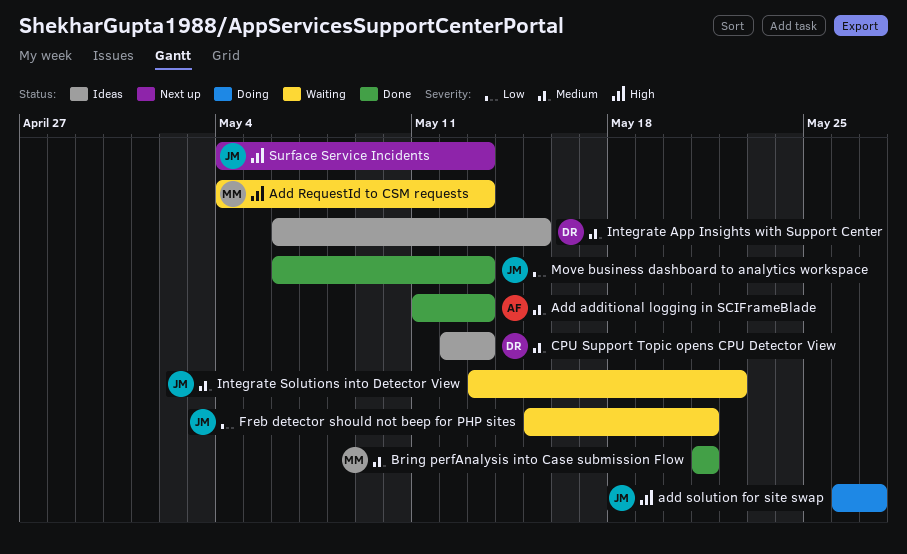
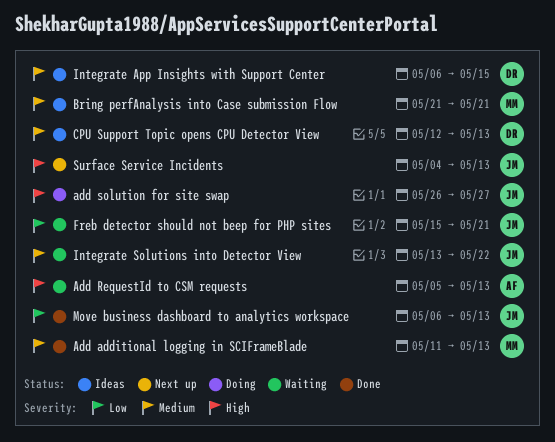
Add additional logging in SCIFrameBlade, owner: AF -> MM
Add RequestId to CSM requests, owner: MM -> AF
Add RequestId to CSM requests, start: May 4 -> May 5
Bring perfAnalysis into Case submission Flow, status: Done -> Ideas

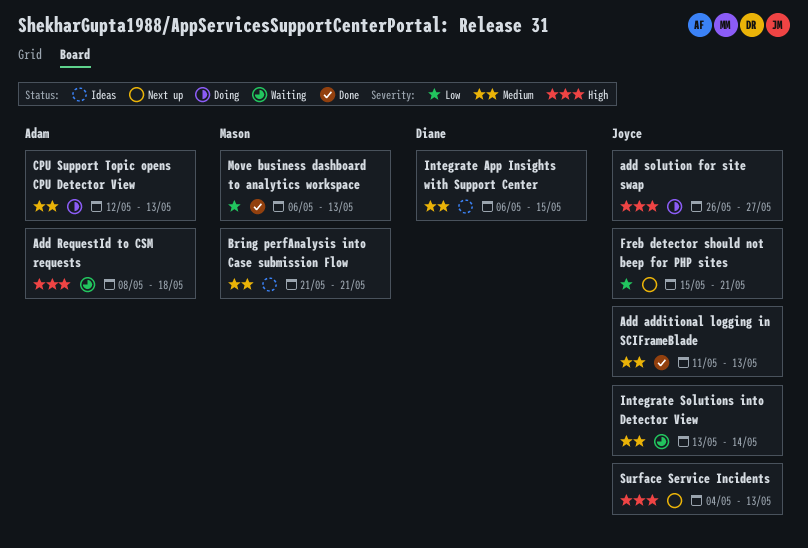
Add additional logging in SCIFrameBlade, owner: Mason -> Joyce
Add RequestId to CSM requests, start: May 5 -> May 8
Add RequestId to CSM requests, due: May 13 -> May 18
CPU Support Topic opens CPU Detector View, status: Ideas -> Doing
CPU Support Topic opens CPU Detector View, owner: Diane -> Adam
Freb detector should not beep for PHP sites, status: Waiting -> Next up
Integrate Solutions into Detector View, due: May 22 -> May 14
Move business dashboard to analytics workspace, owner: Joyce -> Mason

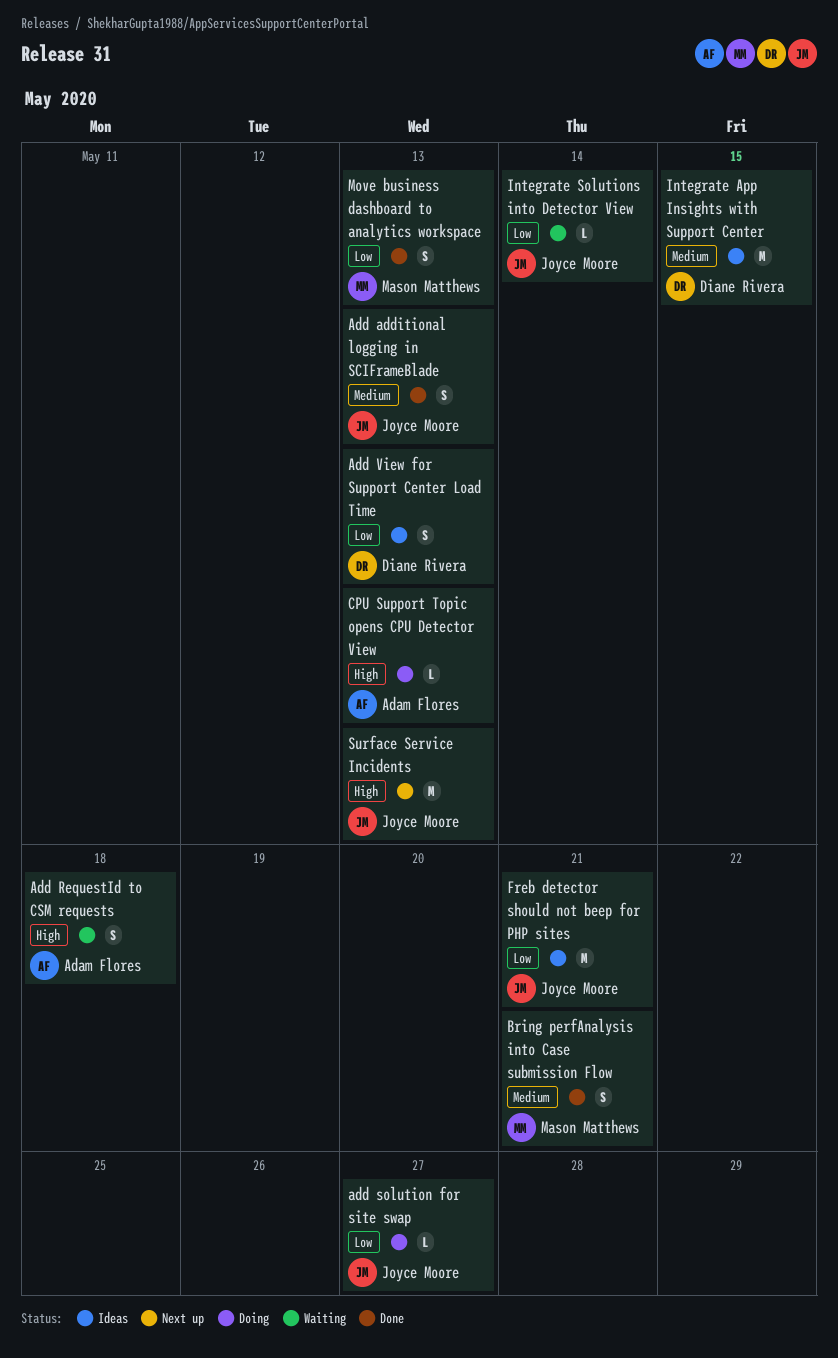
add solution for site swap, priority: High -> Low
Add View for Support Center Load Time: none -> present
Bring perfAnalysis into Case submission Flow, status: Ideas -> Done
CPU Support Topic opens CPU Detector View, priority: Medium -> High
Freb detector should not beep for PHP sites, status: Next up -> Ideas
Integrate Solutions into Detector View, priority: Medium -> Low

